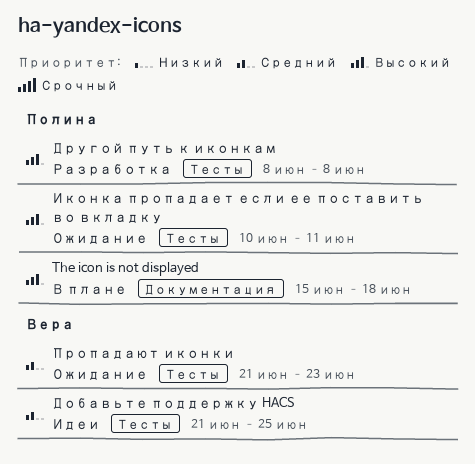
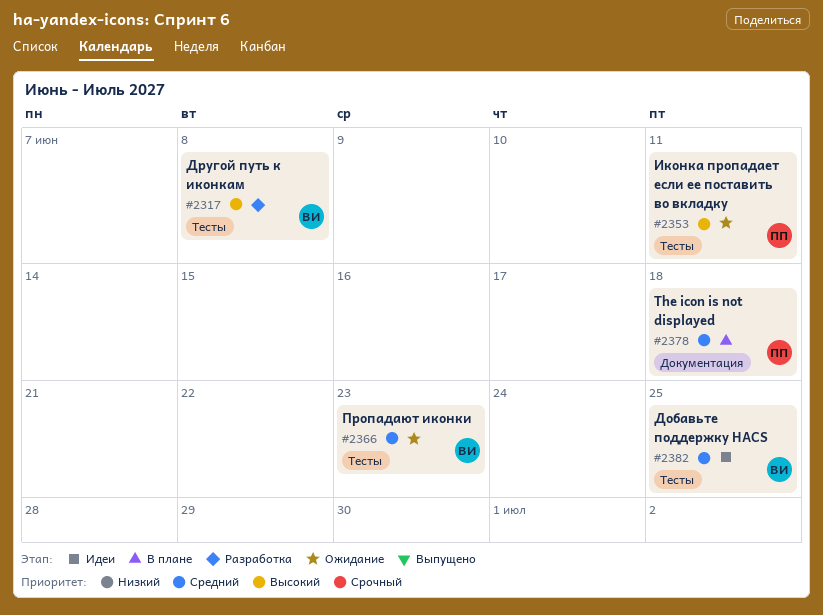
The icon is not displayed, priority: Высокий -> Средний
Другой путь к иконкам, owner: Полина -> Вера

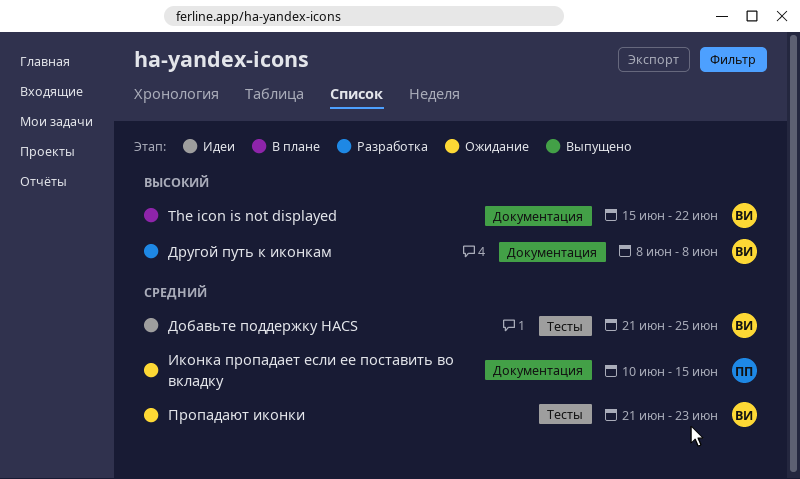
The icon is not displayed, owner: ПП -> ВИ
The icon is not displayed, priority: Средний -> Высокий
The icon is not displayed, due: Jun 18 -> Jun 22
Другой путь к иконкам, label: Тесты -> Документация
Иконка пропадает если ее поставить во вкладку, priority: Высокий -> Средний
Иконка пропадает если ее поставить во вкладку, label: Тесты -> Документация
Иконка пропадает если ее поставить во вкладку, due: Jun 11 -> Jun 15

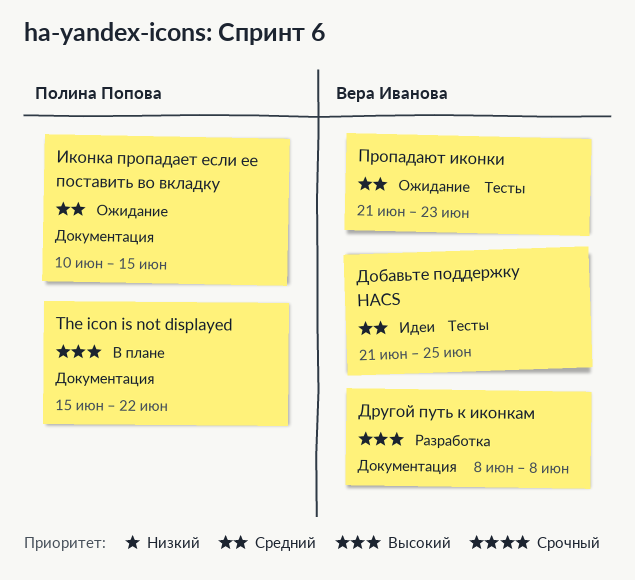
The icon is not displayed, owner: Вера Иванова -> Полина Попова

